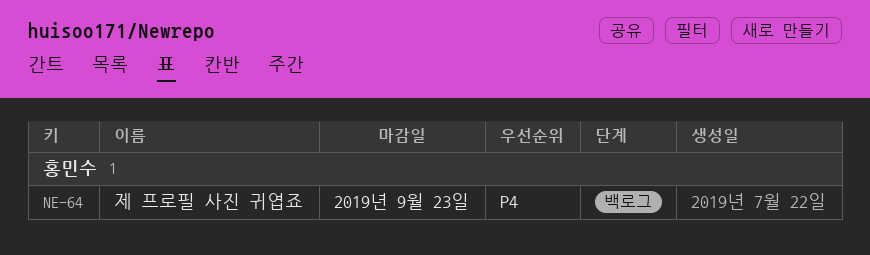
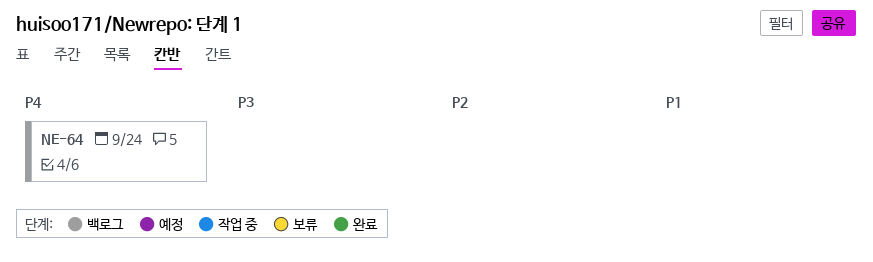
NE-64, due: Sep 23 -> Sep 24

